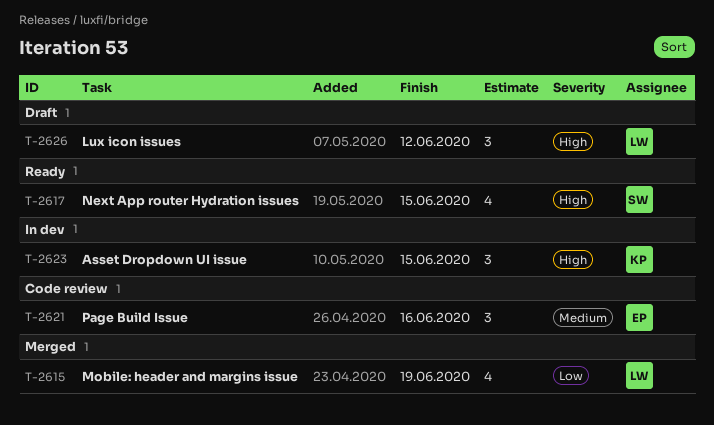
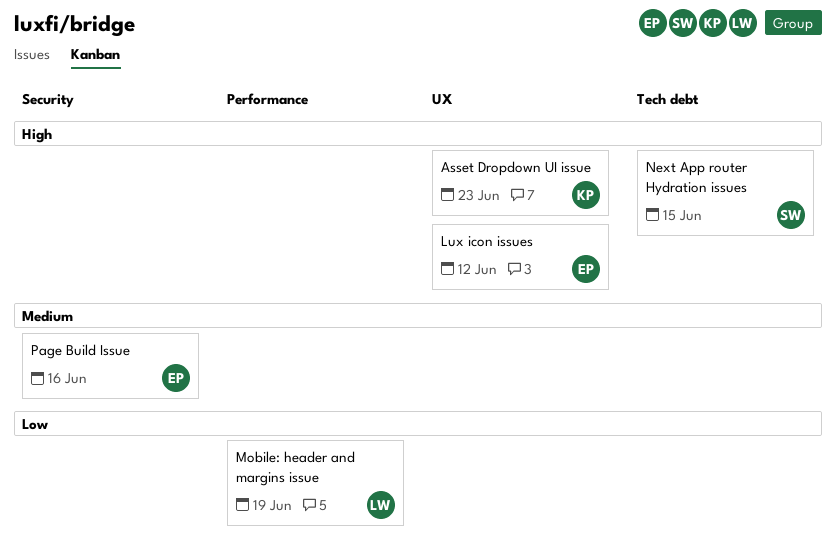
Asset Dropdown UI issue, due: Jun 15 -> Jun 23
Lux icon issues, owner: LW -> EP

